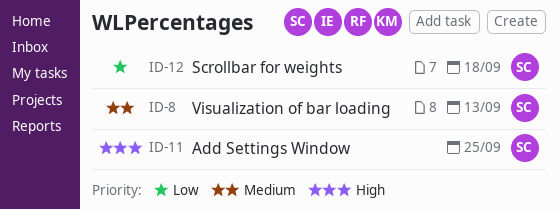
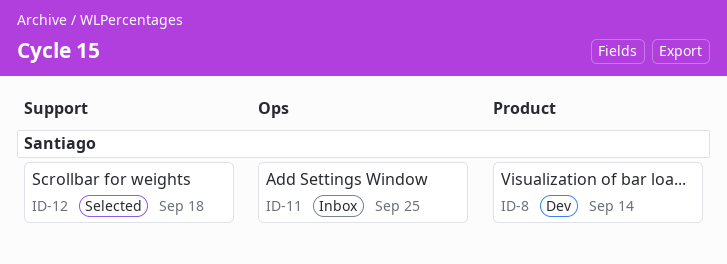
ID-8, due: Sep 13 -> Sep 14

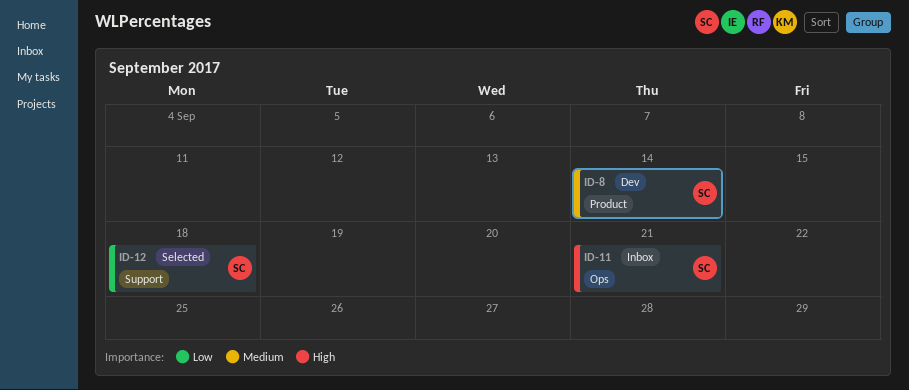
ID-11, due: Sep 25 -> Sep 21

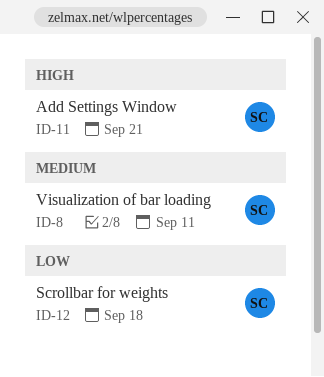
ID-8, due: Sep 14 -> Sep 11

